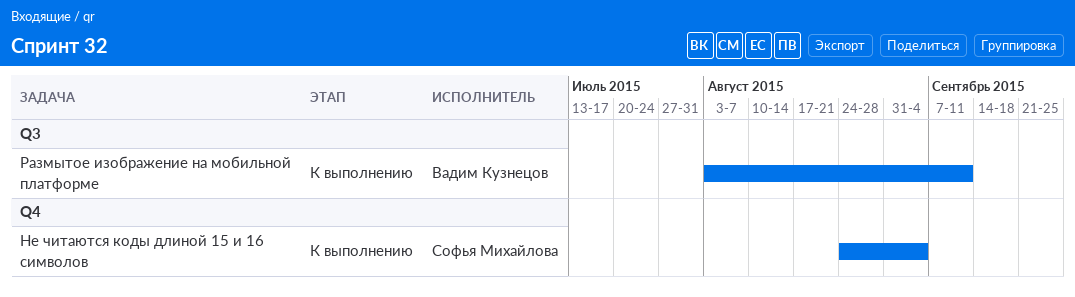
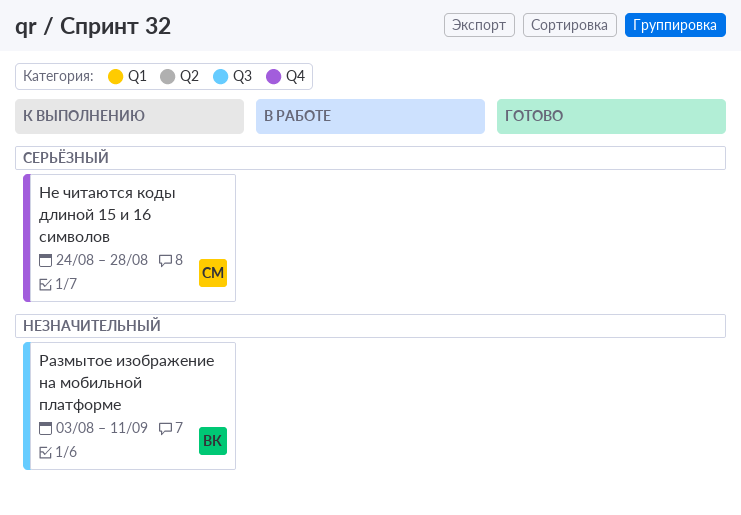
Не читаются коды длиной 15 и 16 символов, due: Sep 4 -> Aug 28

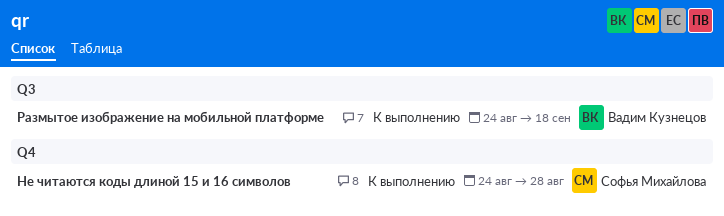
Размытое изображение на мобильной платформе, start: Aug 3 -> Aug 24
Размытое изображение на мобильной платформе, due: Sep 11 -> Sep 18

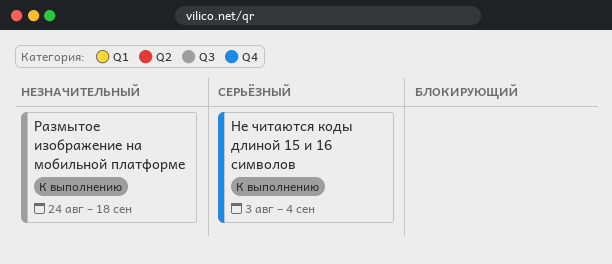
Не читаются коды длиной 15 и 16 символов, start: Aug 24 -> Aug 3
Не читаются коды длиной 15 и 16 символов, due: Aug 28 -> Sep 4

